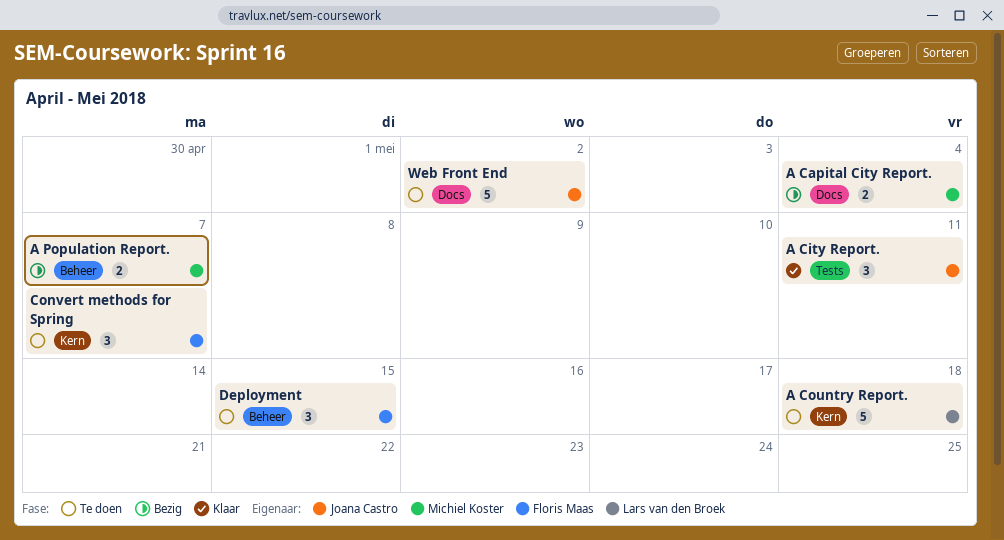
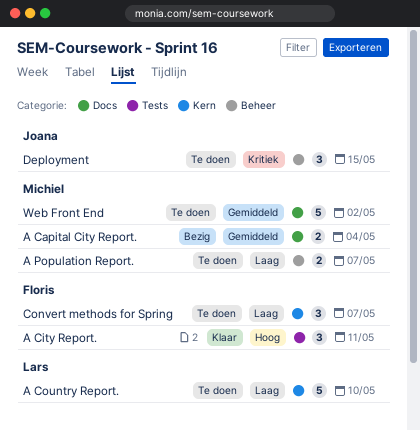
A City Report., owner: Joana Castro -> Floris Maas
A Country Report., due: May 18 -> May 10
A Population Report., status: Bezig -> Te doen
Deployment, owner: Floris Maas -> Joana Castro
Web Front End, owner: Joana Castro -> Michiel Koster

